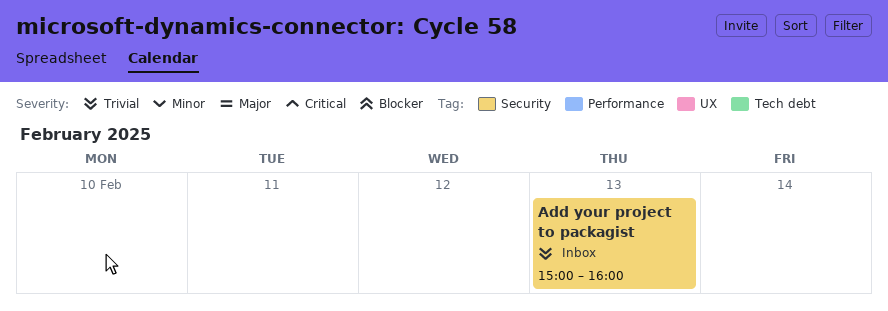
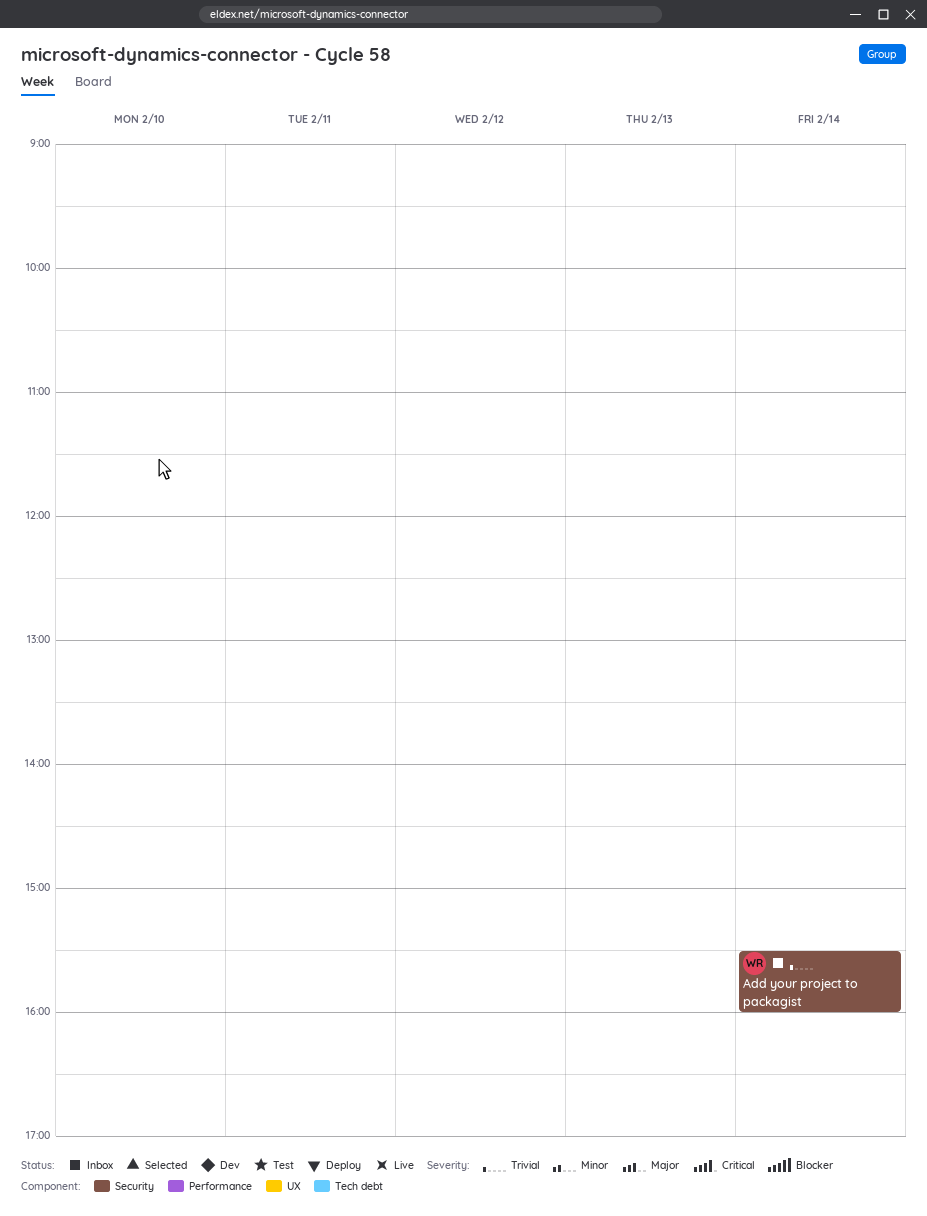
Add your project to packagist, day: Feb 13 -> Feb 14
Add your project to packagist, begins: 15:00 -> 15:30

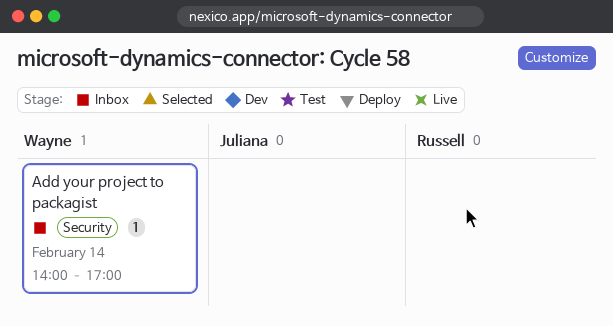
Add your project to packagist, begins: 15:30 -> 14:00
Add your project to packagist, ends: 16:00 -> 17:00

